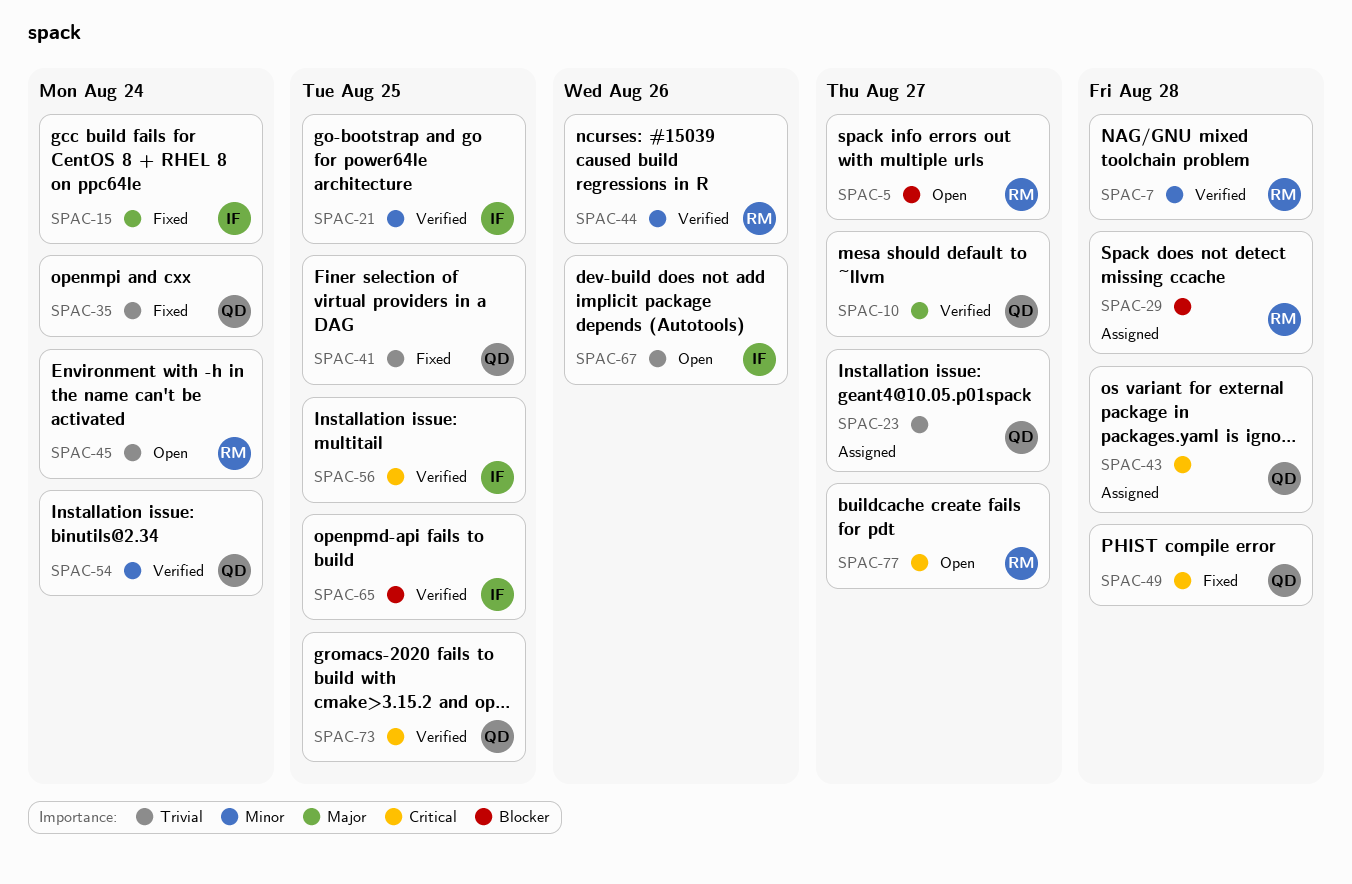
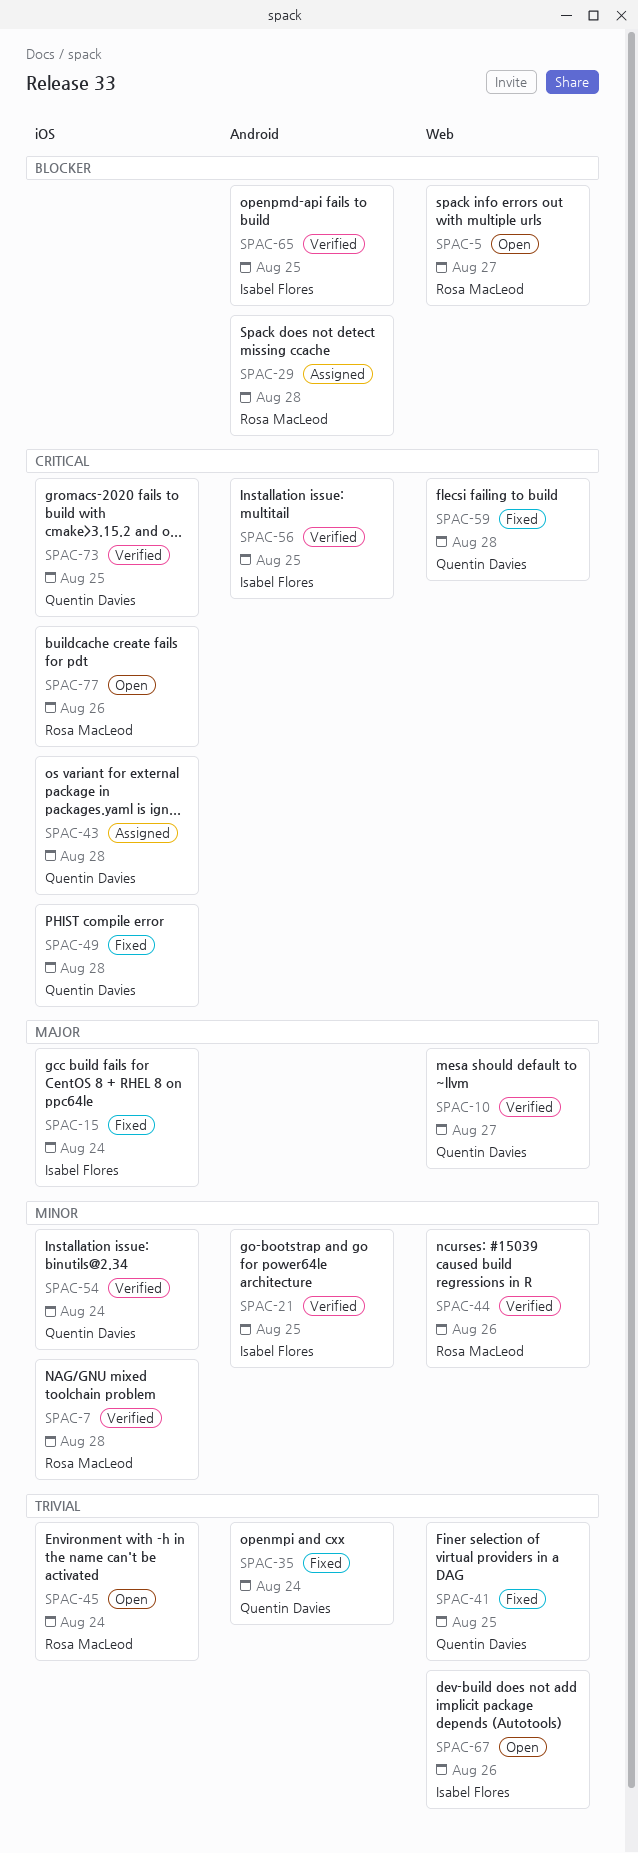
SPAC-23: present -> none
SPAC-59: none -> present
SPAC-77, due: Aug 27 -> Aug 26

